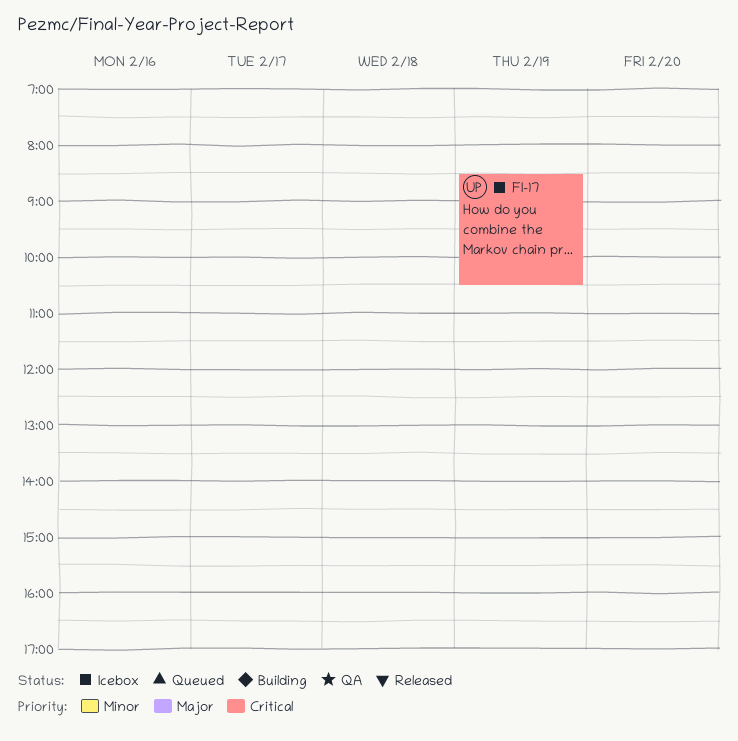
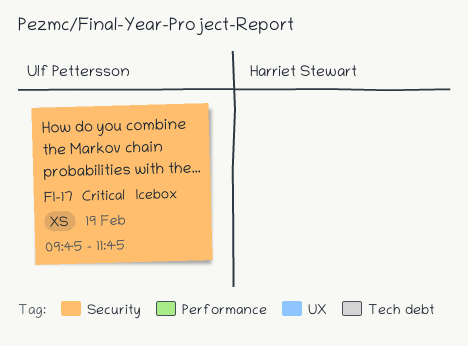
FI-17, begins: 08:30 -> 09:45
FI-17, ends: 10:30 -> 11:45

